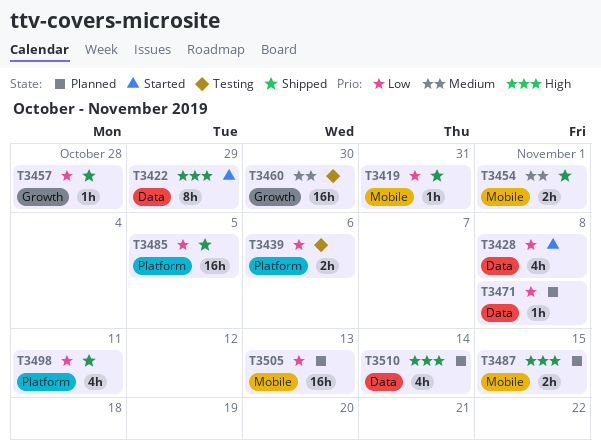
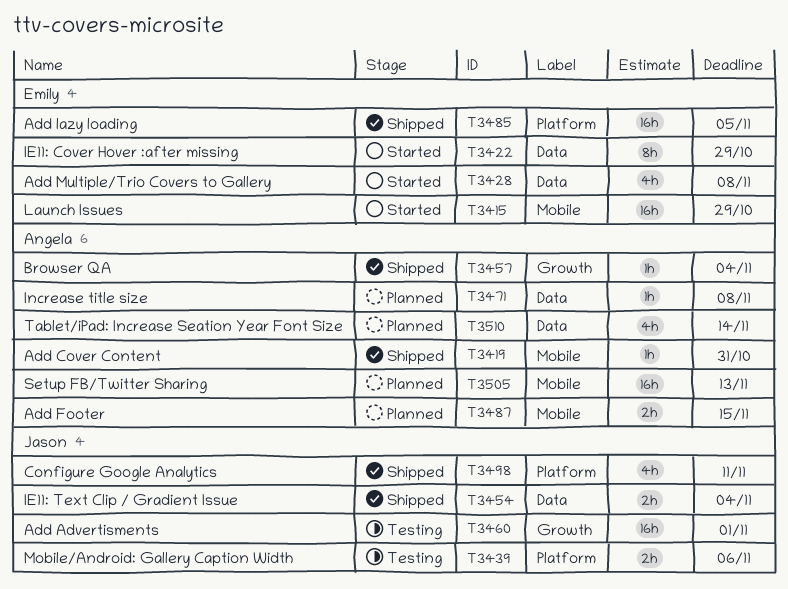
T3415: none -> present
T3454, label: Mobile -> Data
T3454, due: Nov 1 -> Nov 4
T3457, due: Oct 28 -> Nov 4
T3460, due: Oct 30 -> Nov 1

